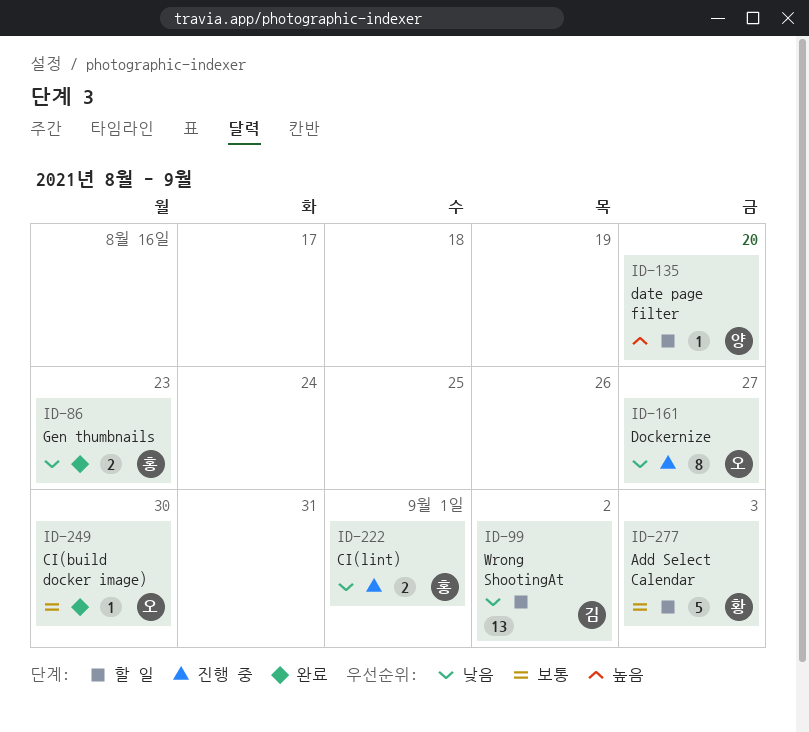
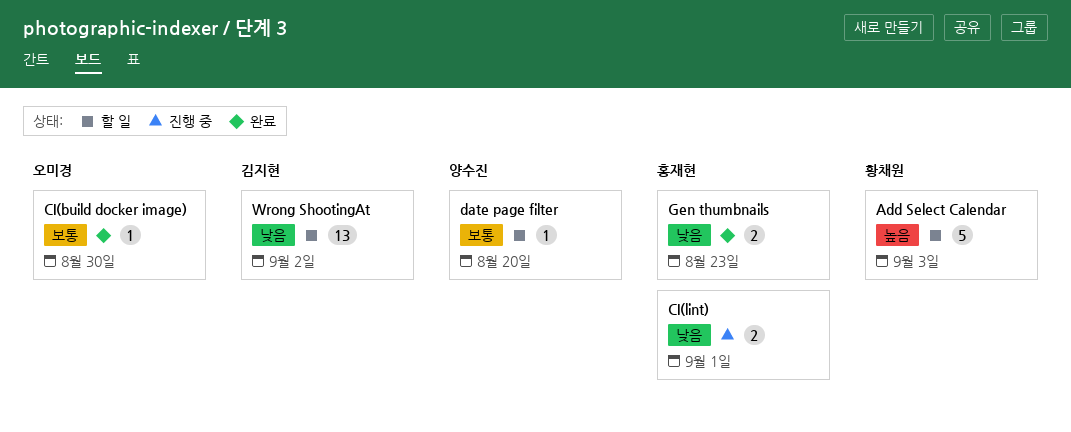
Add Select Calendar, priority: 보통 -> 높음
date page filter, priority: 높음 -> 보통
Dockernize: present -> none

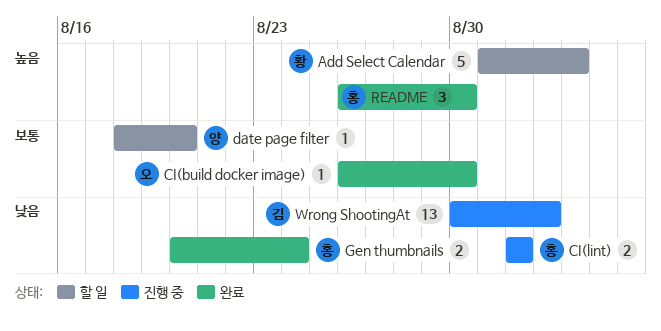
Gen thumbnails, due: Aug 23 -> Aug 24
README: none -> present
Wrong ShootingAt, status: 할 일 -> 진행 중

